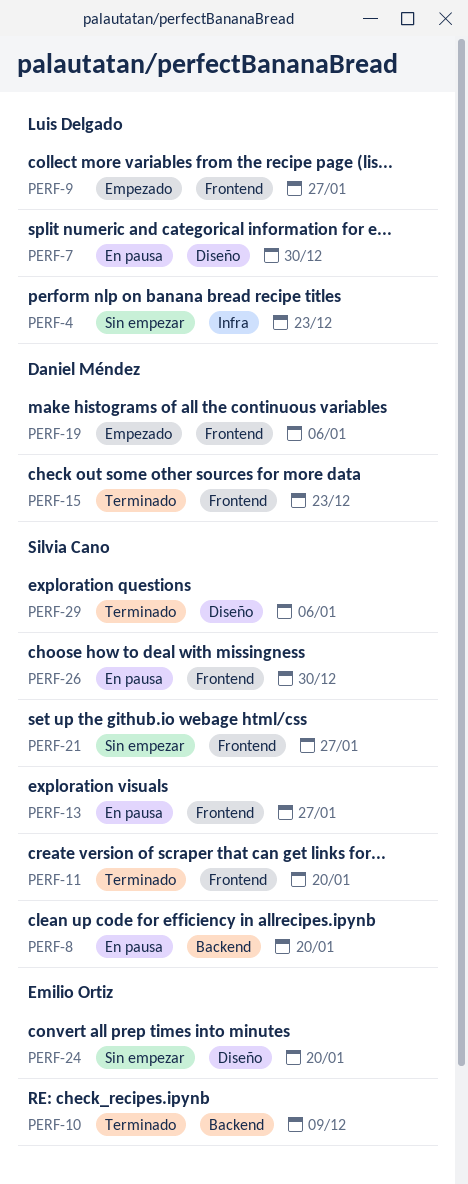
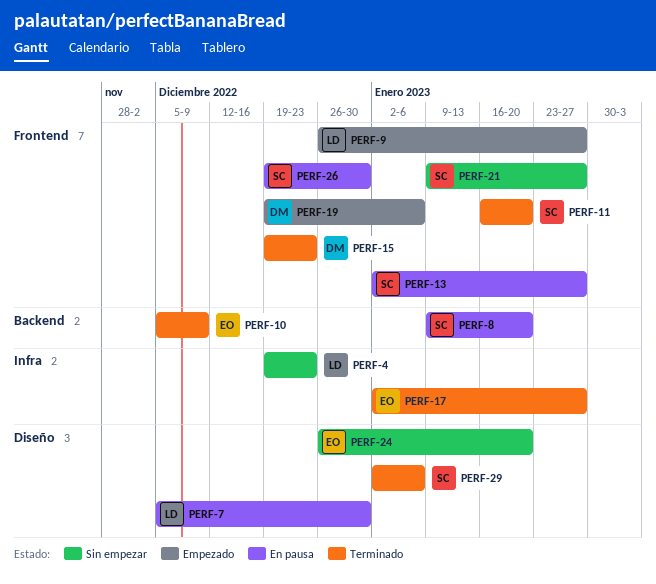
PERF-17: none -> present

